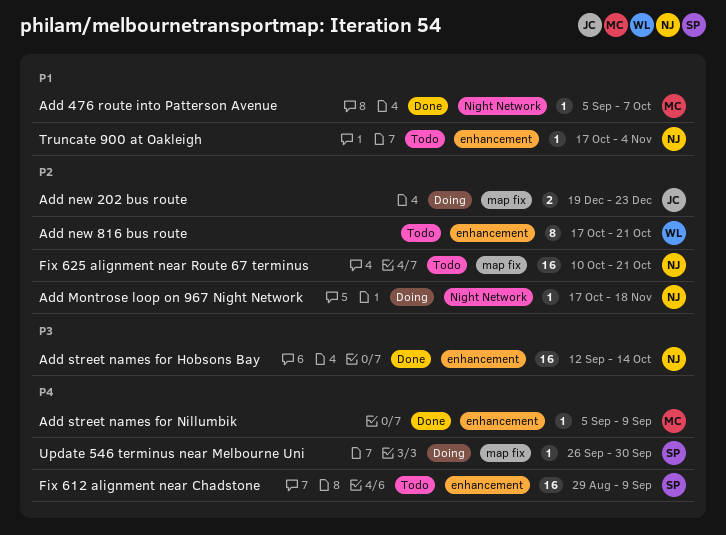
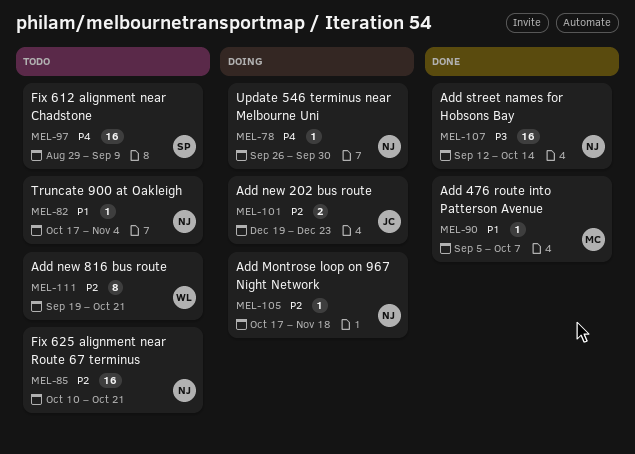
Add new 816 bus route, start: Oct 17 -> Sep 19
Add street names for Nillumbik: present -> none
Update 546 terminus near Melbourne Uni, owner: SP -> NJ

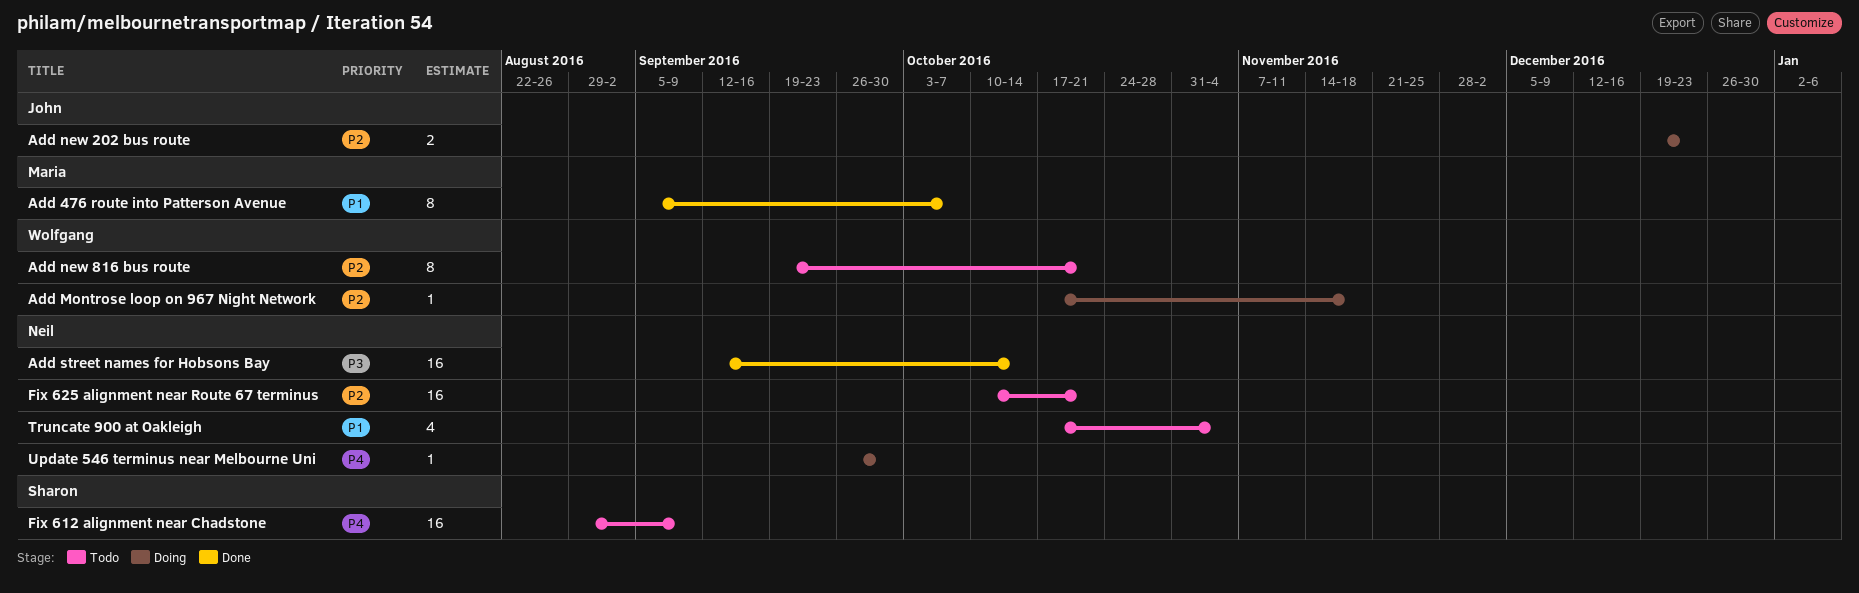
Add 476 route into Patterson Avenue, estimate: 1 -> 8
Add Montrose loop on 967 Night Network, owner: Neil -> Wolfgang
Truncate 900 at Oakleigh, estimate: 1 -> 4

